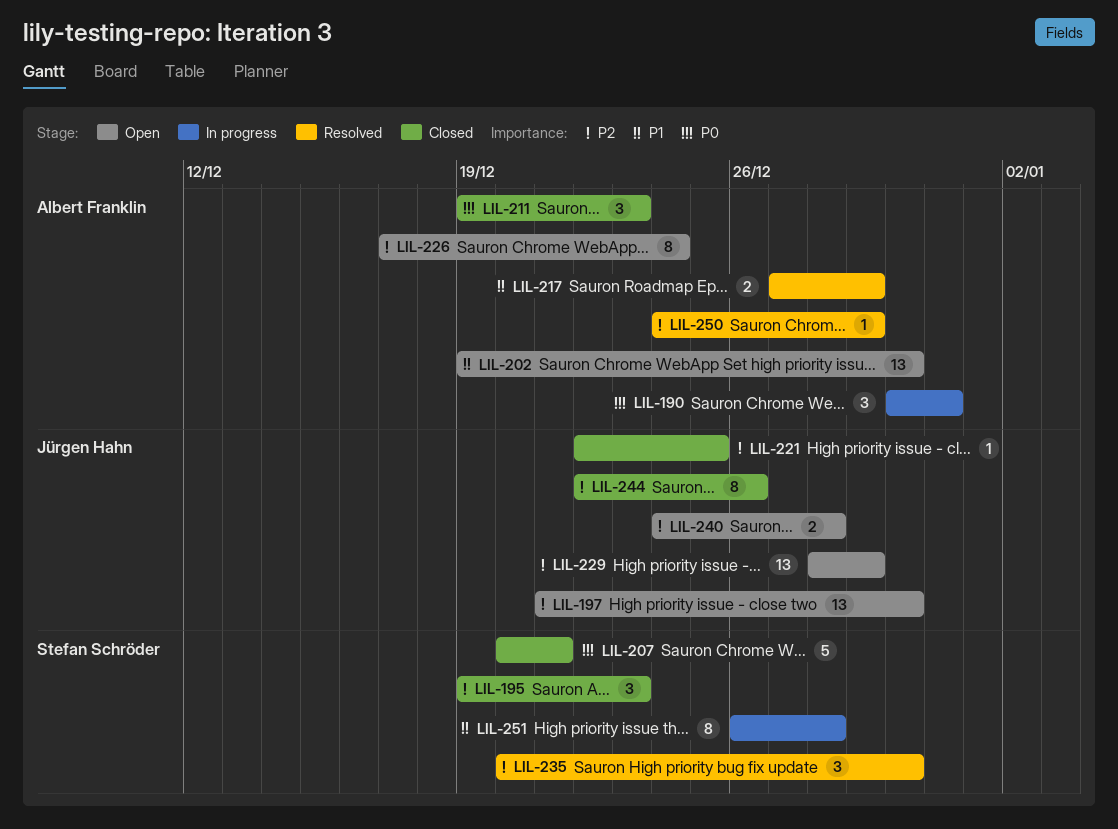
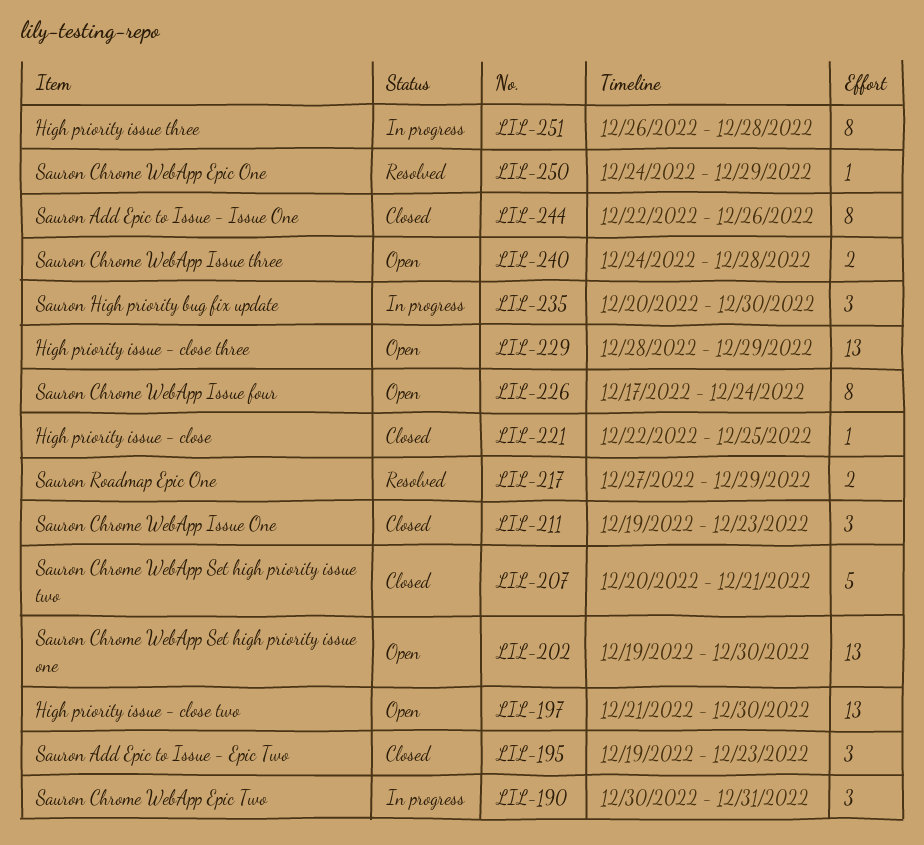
LIL-235, status: Resolved -> In progress

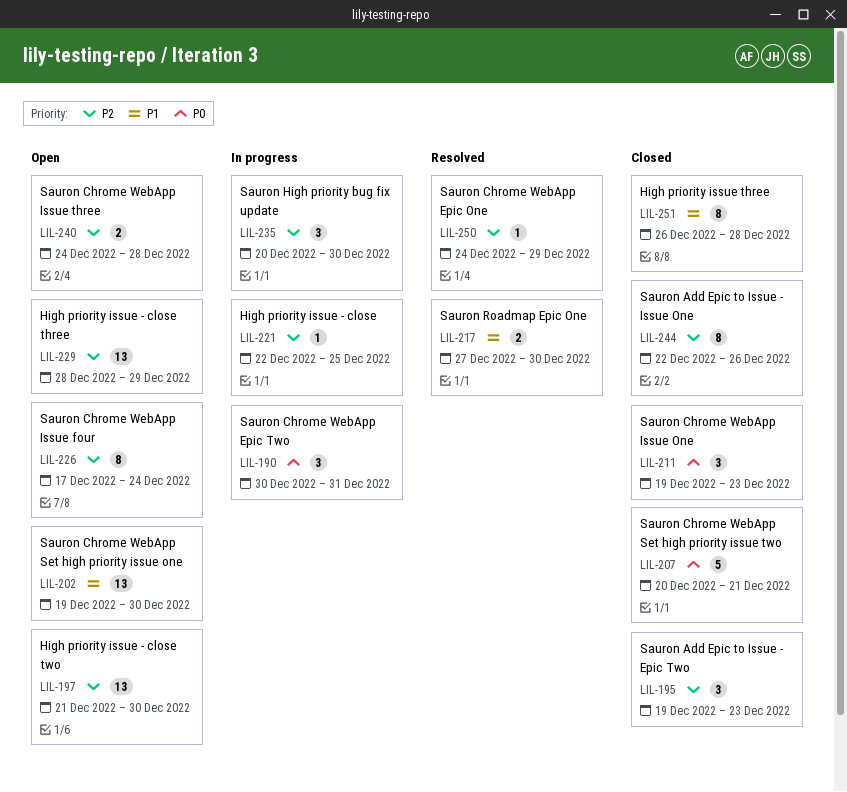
LIL-217, due: Dec 29 -> Dec 30
LIL-221, status: Closed -> In progress
LIL-251, status: In progress -> Closed

